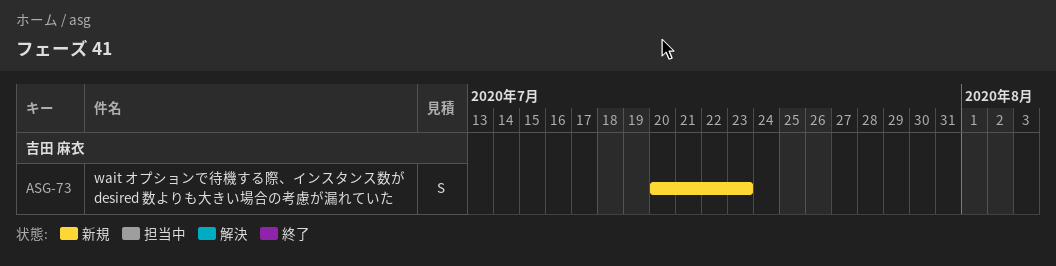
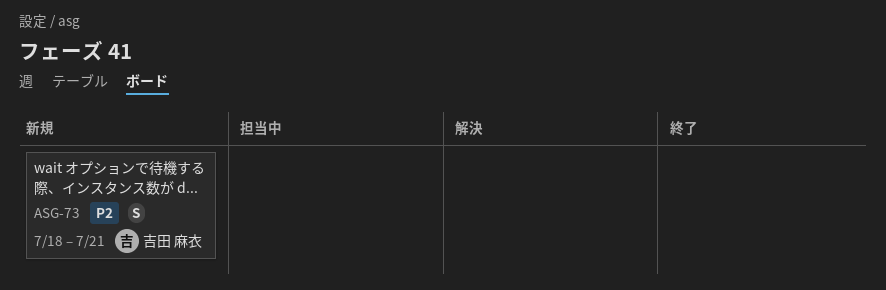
ASG-73, start: Jul 20 -> Jul 18
ASG-73, due: Jul 23 -> Jul 21

